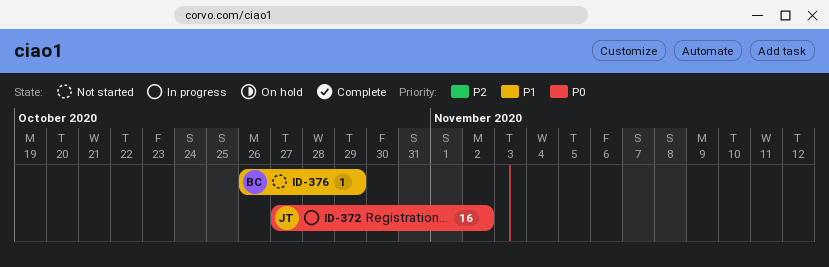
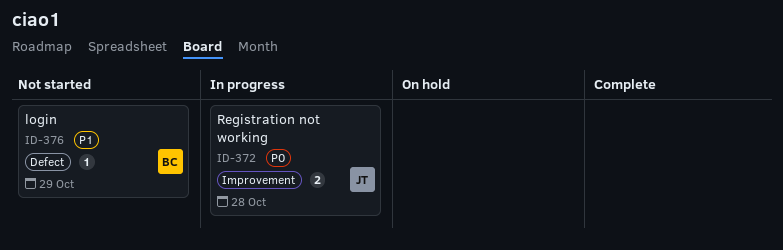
ID-372, estimate: 16 -> 2
ID-372, due: Nov 2 -> Oct 28

